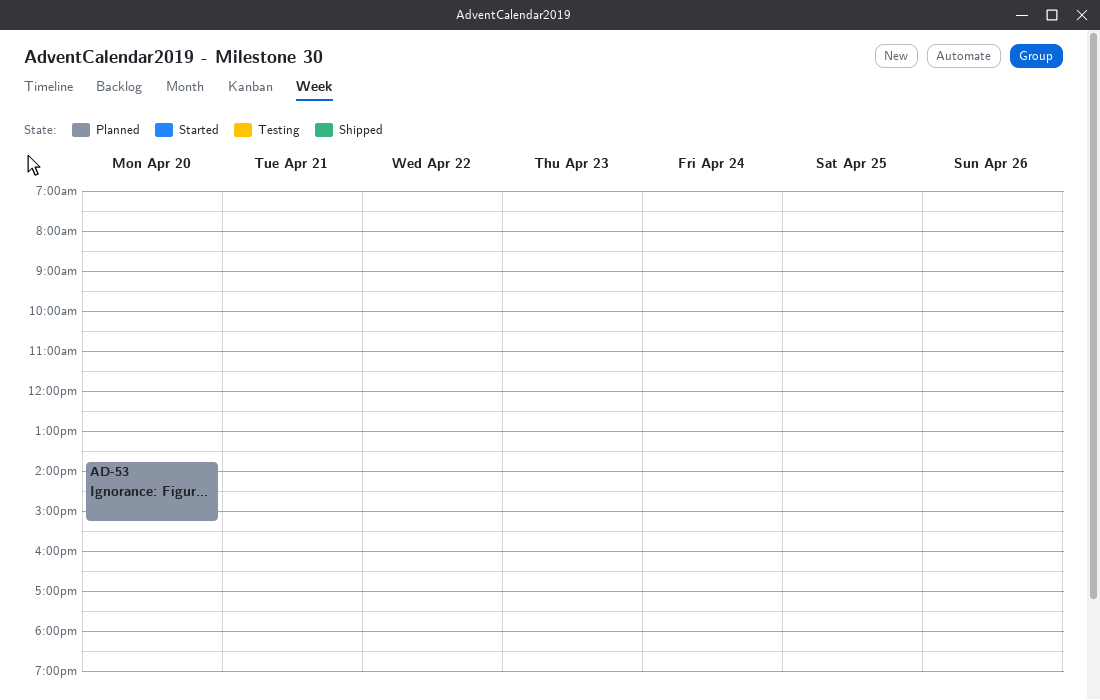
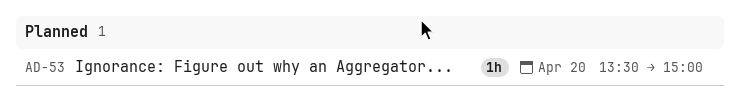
AD-53, begins: 13:45 -> 13:30
AD-53, ends: 15:15 -> 15:00

